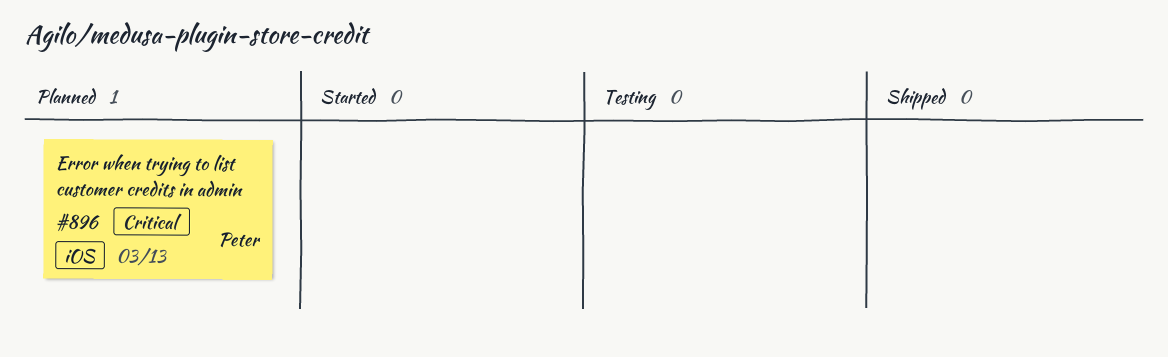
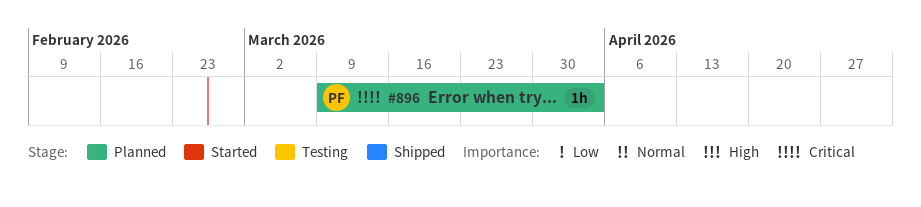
#896, due: Mar 13 -> Apr 3

